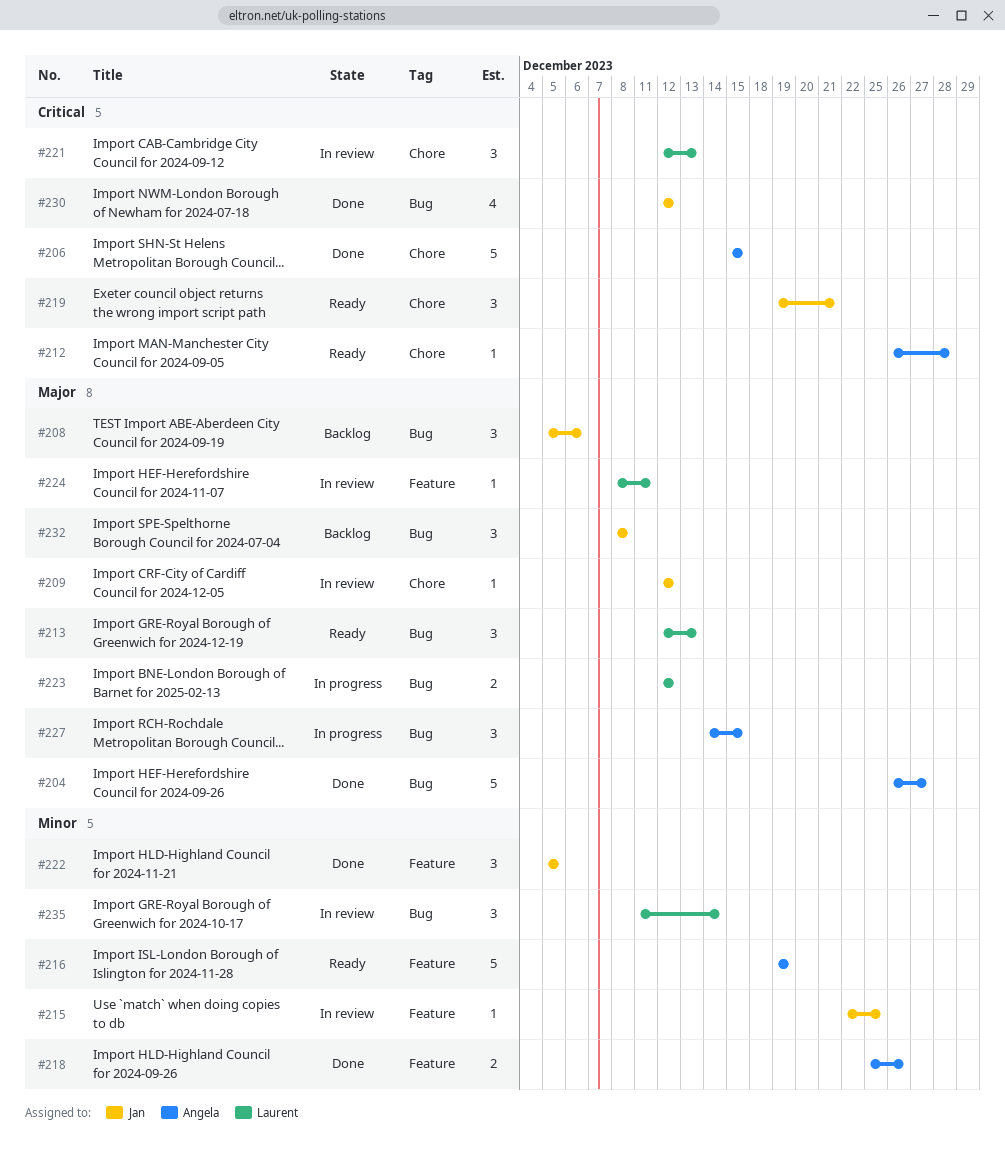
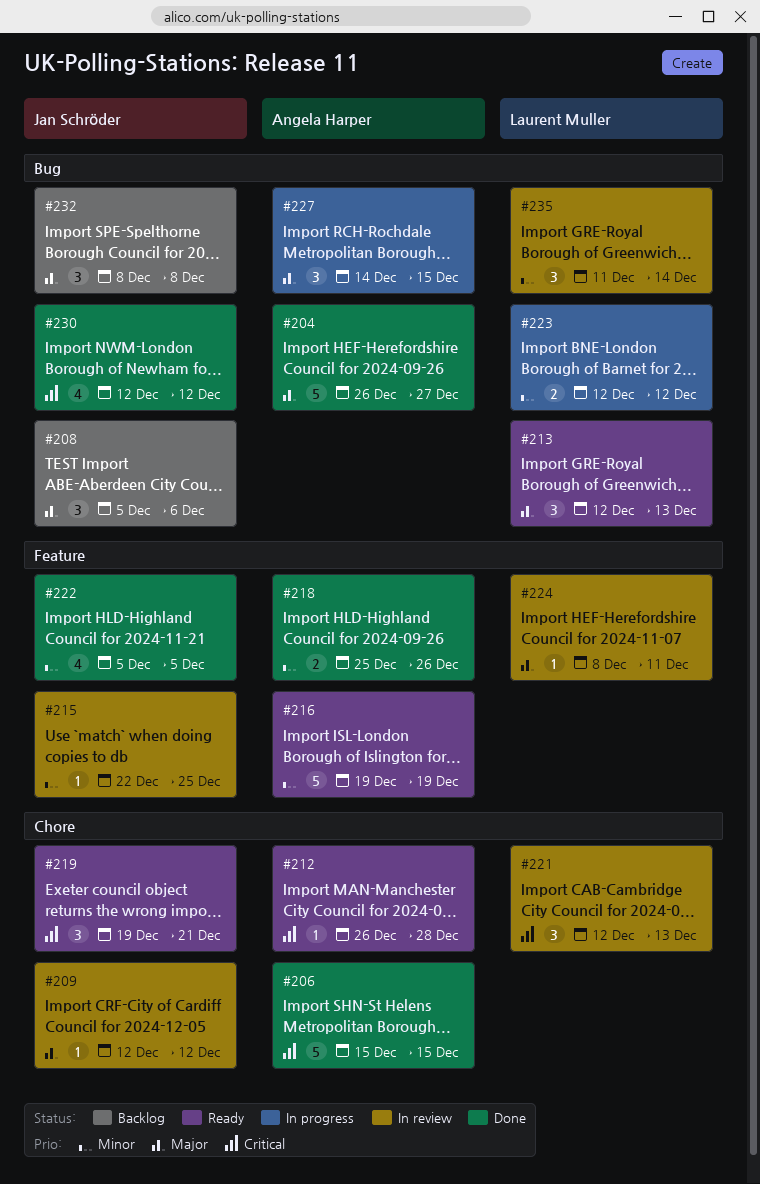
#222, estimate: 3 -> 4
#223, priority: Major -> Minor

